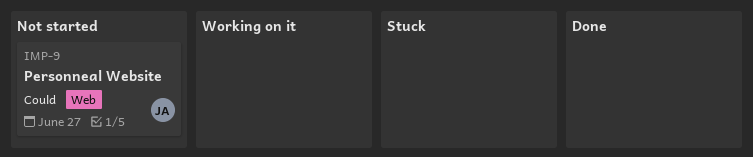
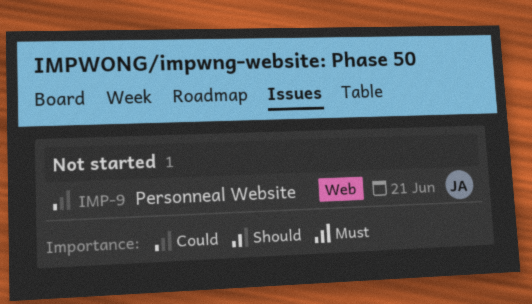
IMP-9, due: Jun 27 -> Jun 21

